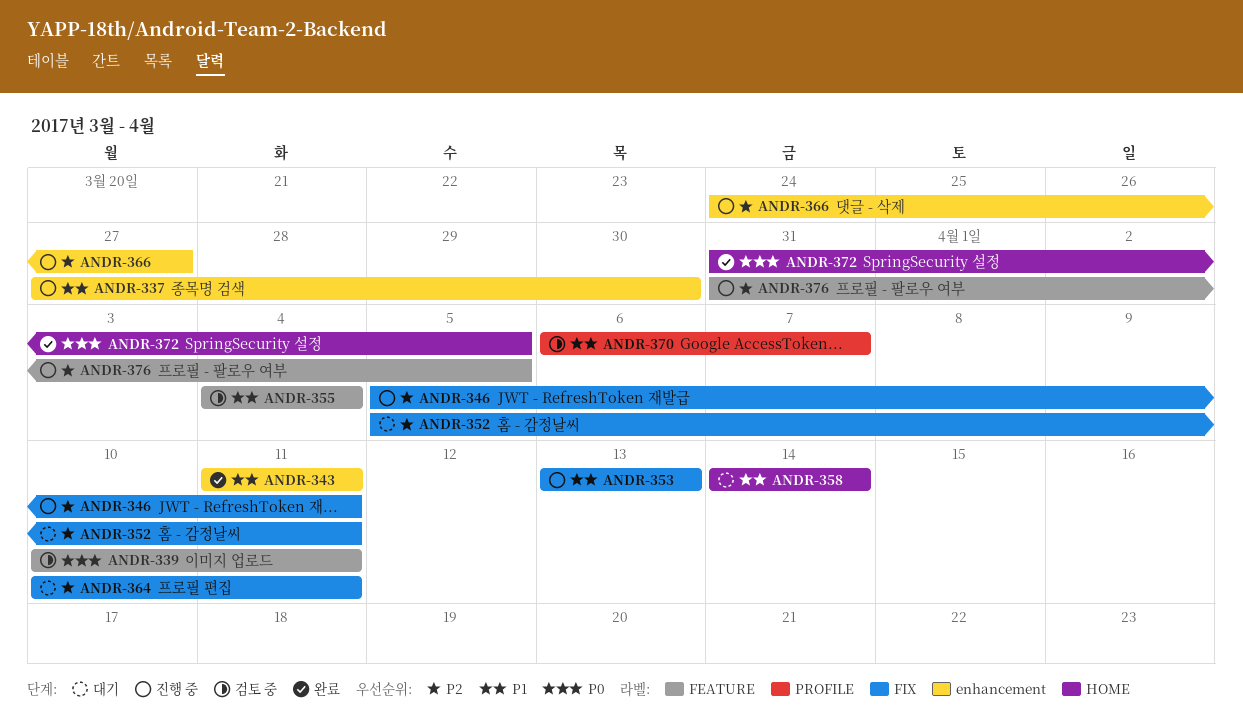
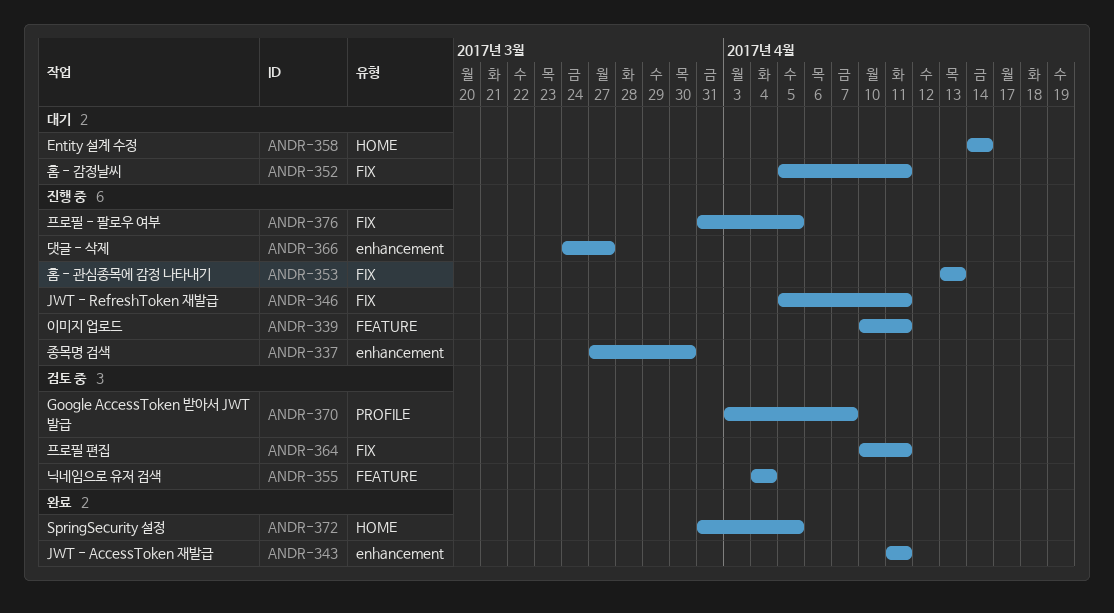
ANDR-339, status: 검토 중 -> 진행 중
ANDR-364, status: 대기 -> 검토 중
ANDR-370, start: Apr 6 -> Apr 3
ANDR-376, label: FEATURE -> FIX

